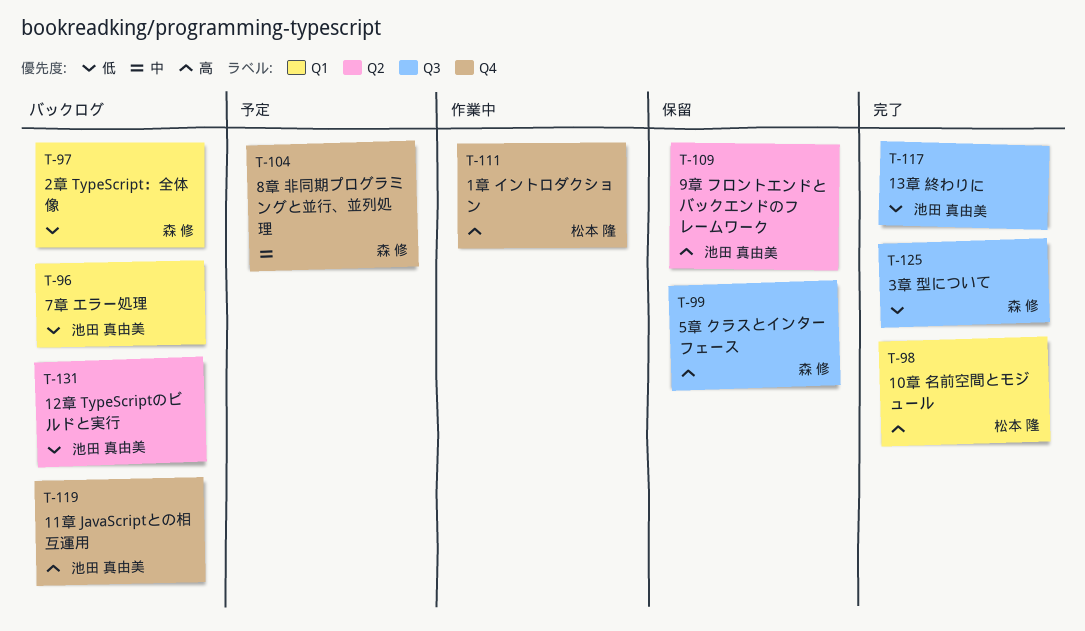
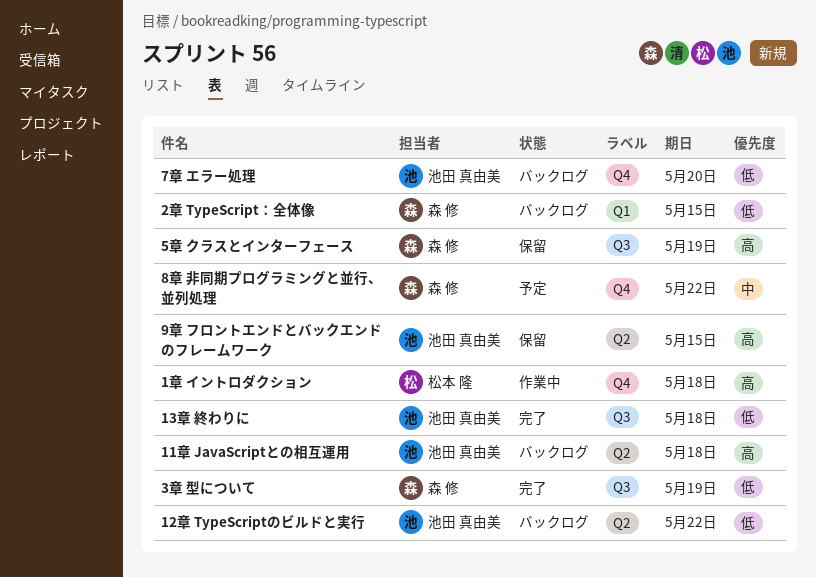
10章 名前空間とモジュール: present -> none
11章 JavaScriptとの相互運用, label: Q4 -> Q2
7章 エラー処理, label: Q1 -> Q4

